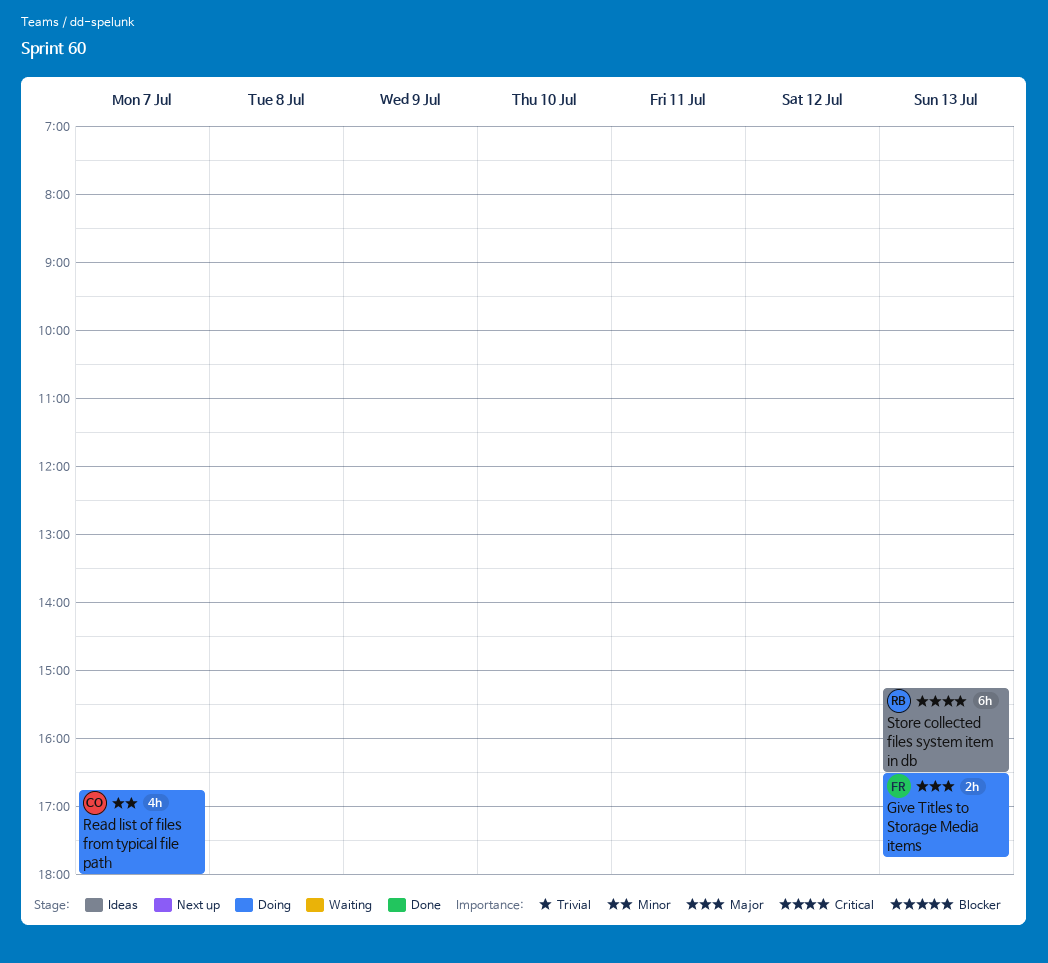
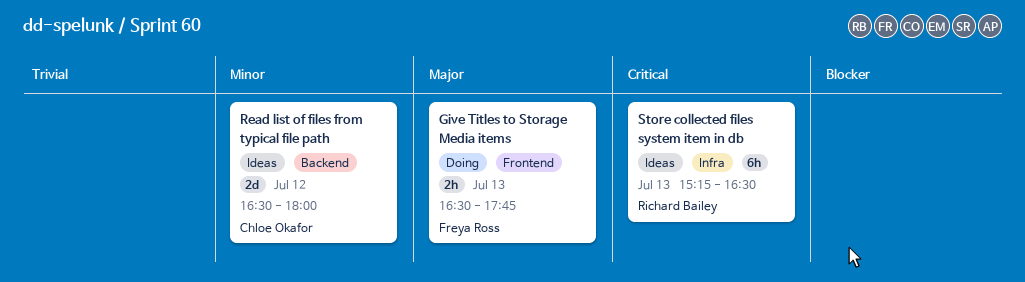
Read list of files from typical file path, status: Doing -> Ideas
Read list of files from typical file path, estimate: 4h -> 2d
Read list of files from typical file path, day: Jul 7 -> Jul 12
Read list of files from typical file path, begins: 16:45 -> 16:30

